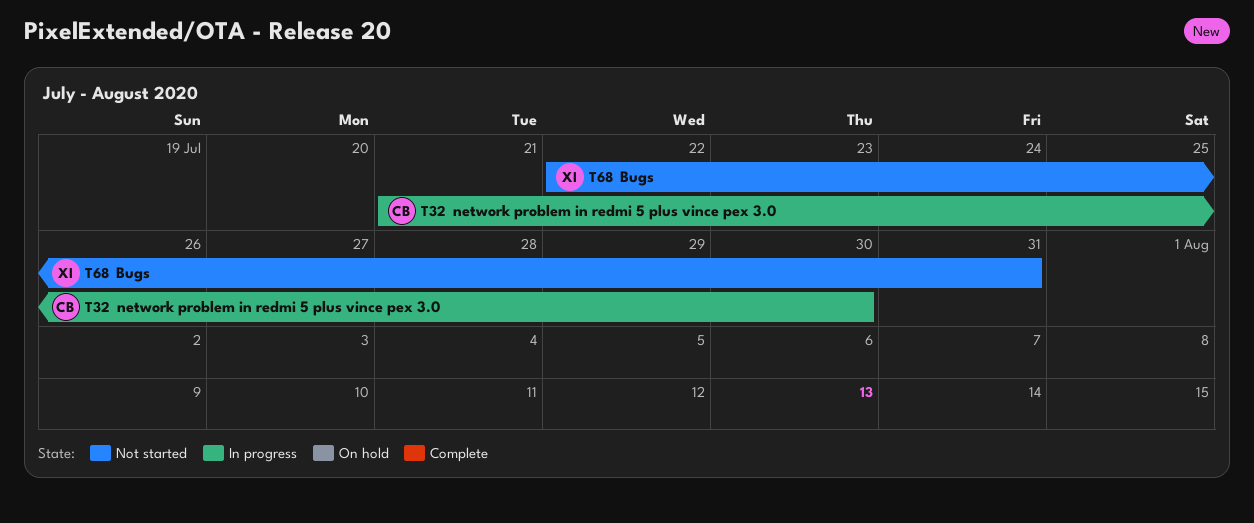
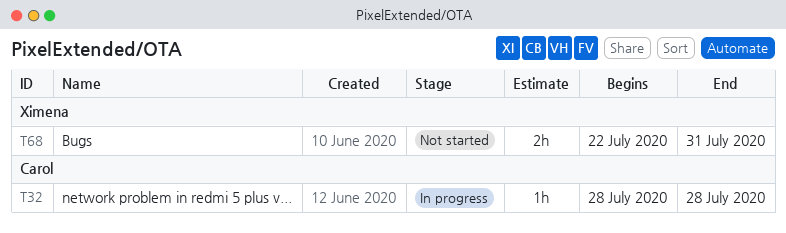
T32, start: Jul 21 -> Jul 28
T32, due: Jul 30 -> Jul 28

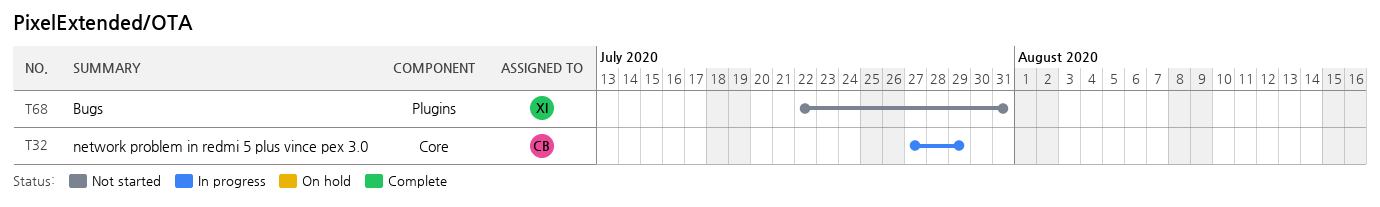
T32, start: Jul 28 -> Jul 27
T32, due: Jul 28 -> Jul 29

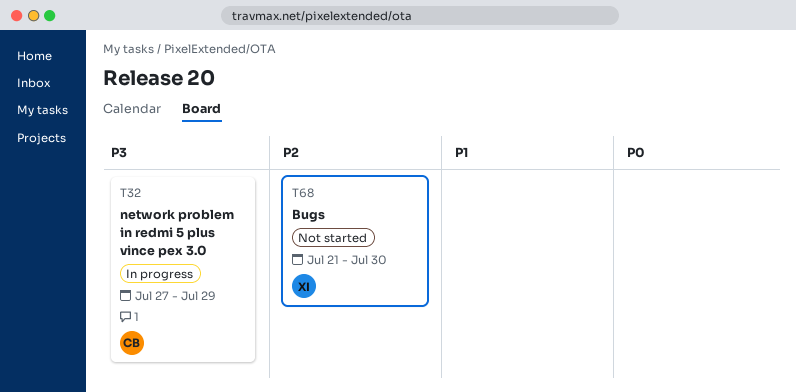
T68, start: Jul 22 -> Jul 21
T68, due: Jul 31 -> Jul 30

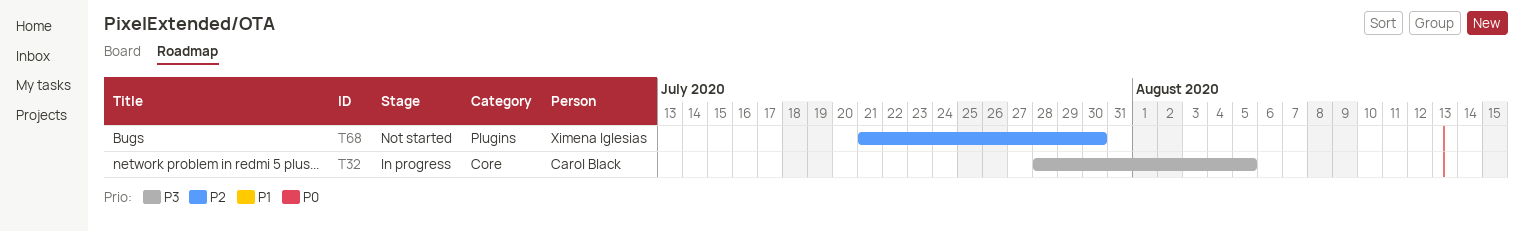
T32, start: Jul 27 -> Jul 28
T32, due: Jul 29 -> Aug 5

